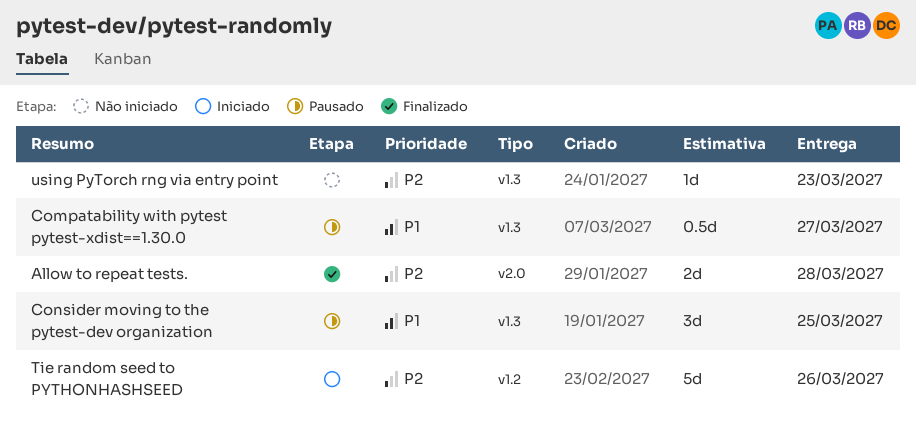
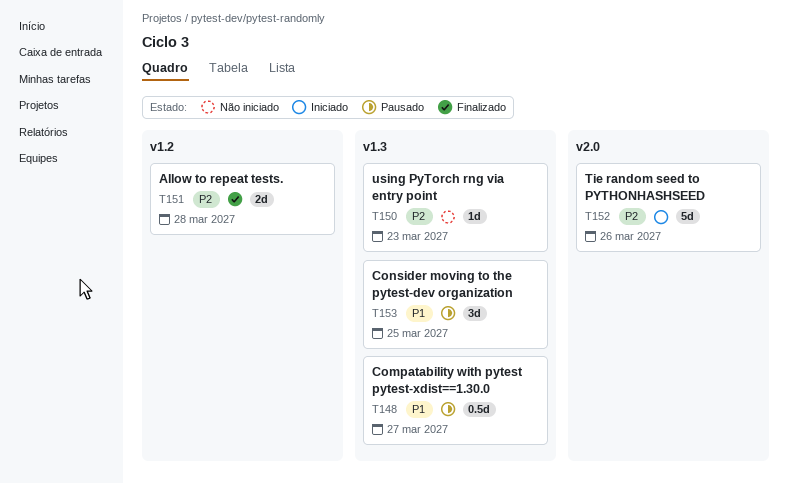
Allow to repeat tests., label: v2.0 -> v1.2
Tie random seed to PYTHONHASHSEED, label: v1.2 -> v2.0

